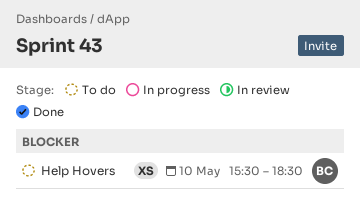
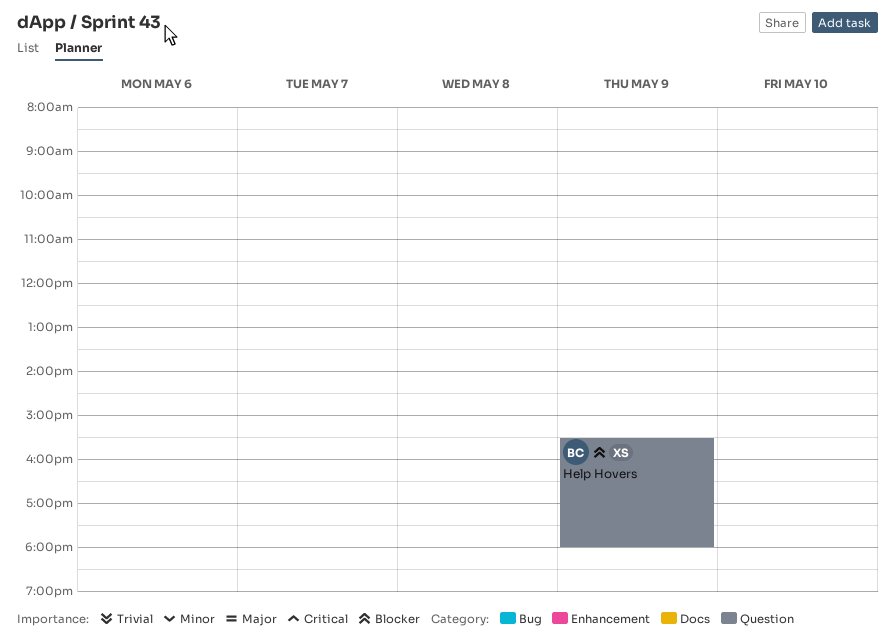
Help Hovers, day: May 10 -> May 9
Help Hovers, ends: 18:30 -> 18:00

